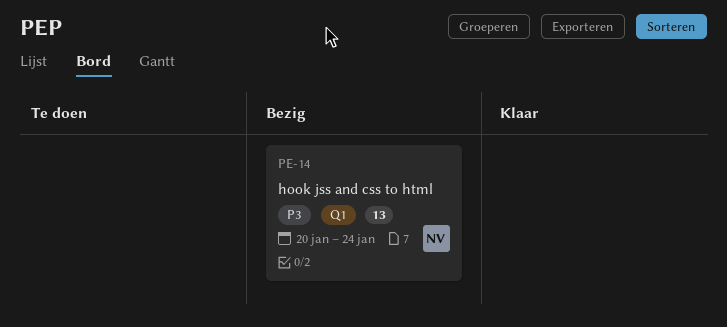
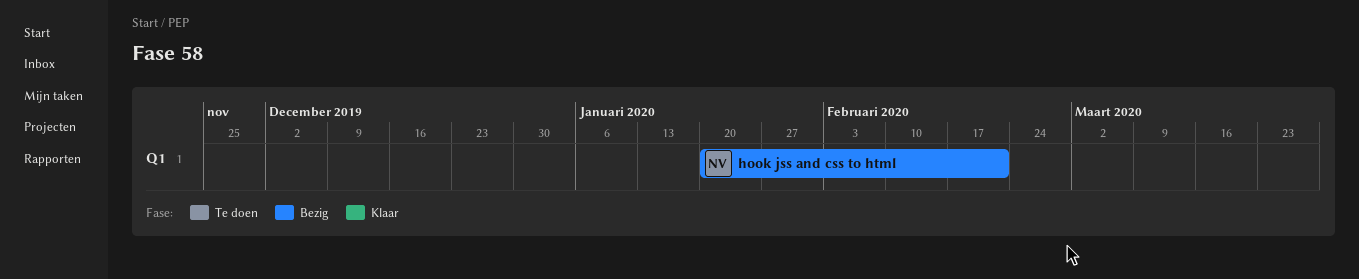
hook jss and css to html, due: Jan 24 -> Feb 21

